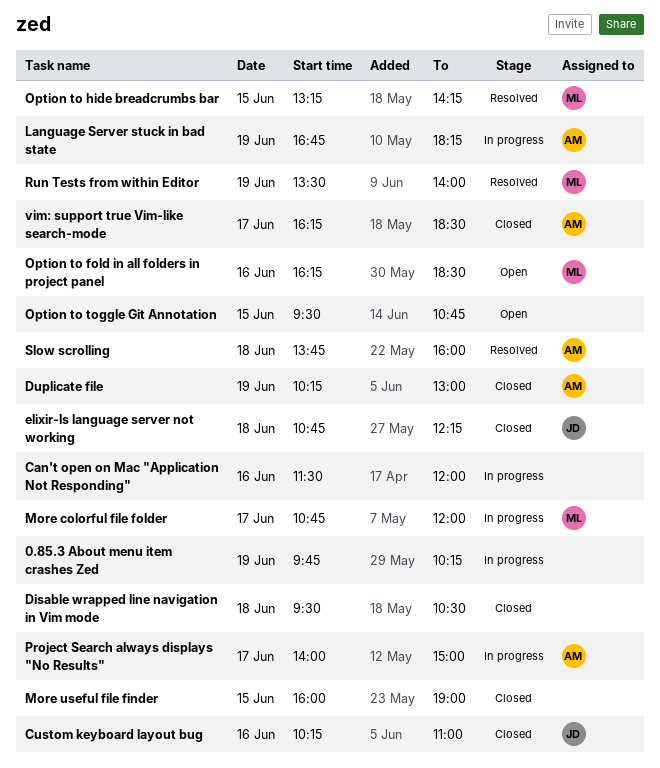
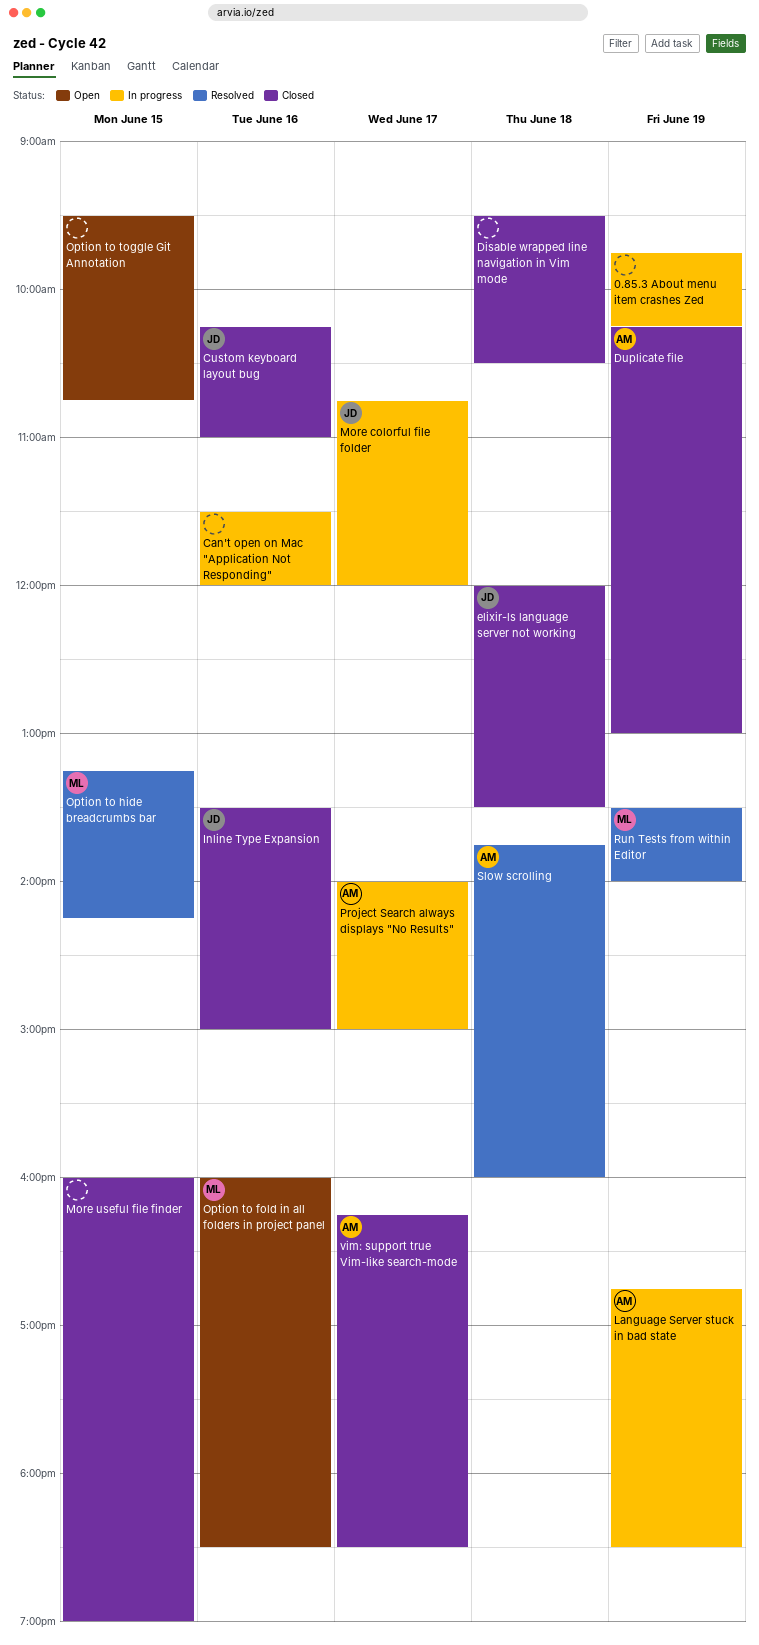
elixir-ls language server not working, begins: 10:45 -> 12:00
elixir-ls language server not working, ends: 12:15 -> 13:30
Inline Type Expansion: none -> present
Language Server stuck in bad state, ends: 18:15 -> 18:30
More colorful file folder, owner: ML -> JD
Option to fold in all folders in project panel, begins: 16:15 -> 16:00

